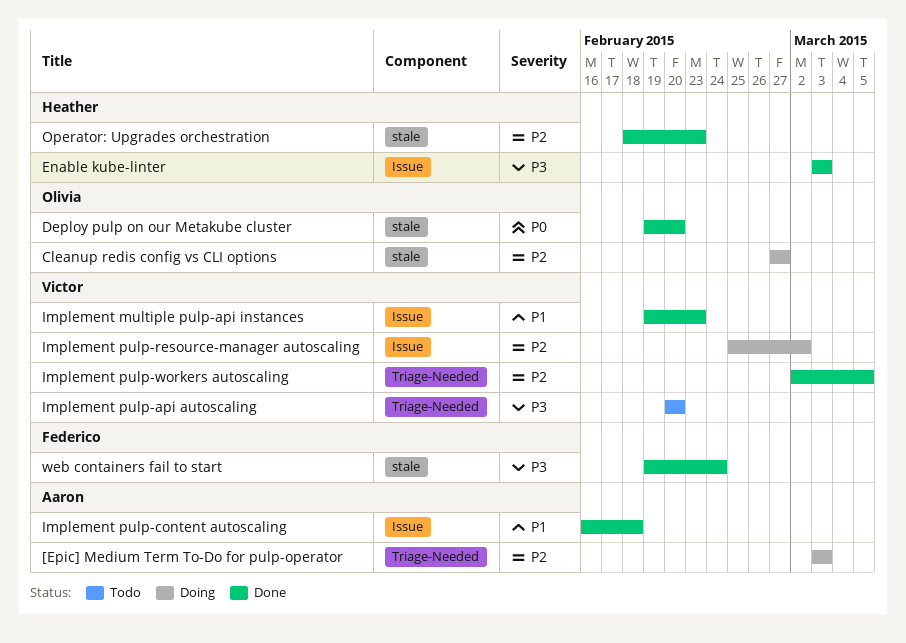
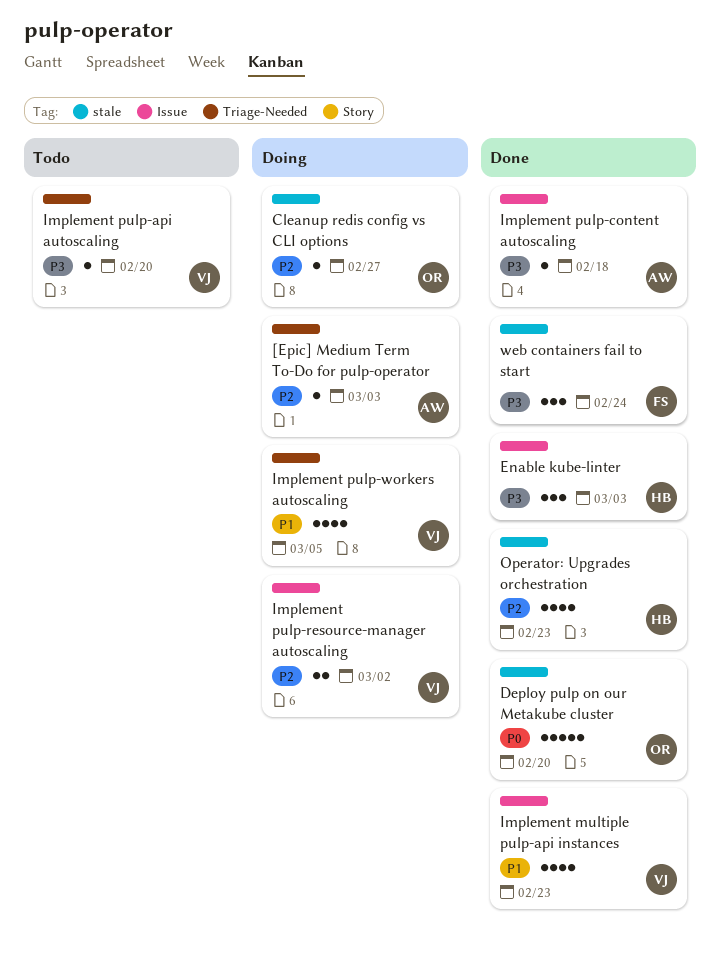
Implement pulp-content autoscaling, priority: P1 -> P3
Implement pulp-workers autoscaling, status: Done -> Doing
Implement pulp-workers autoscaling, priority: P2 -> P1

